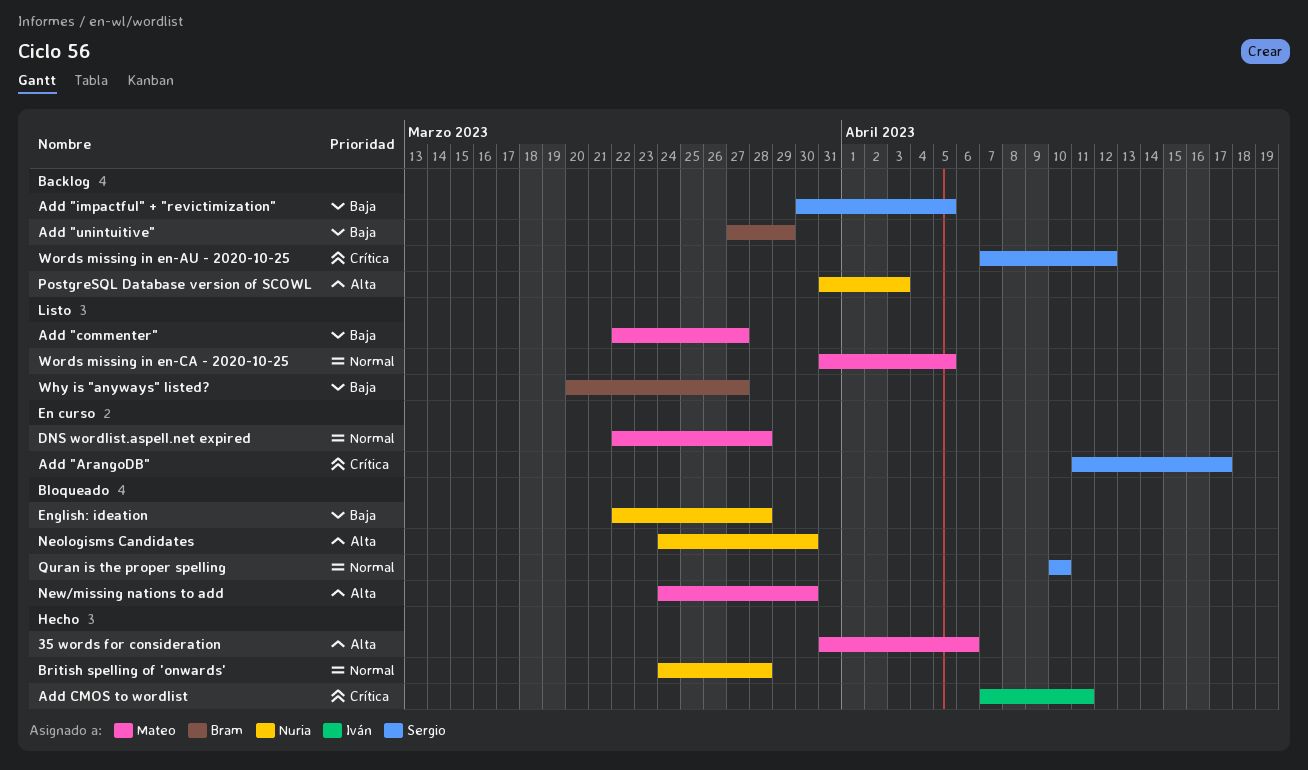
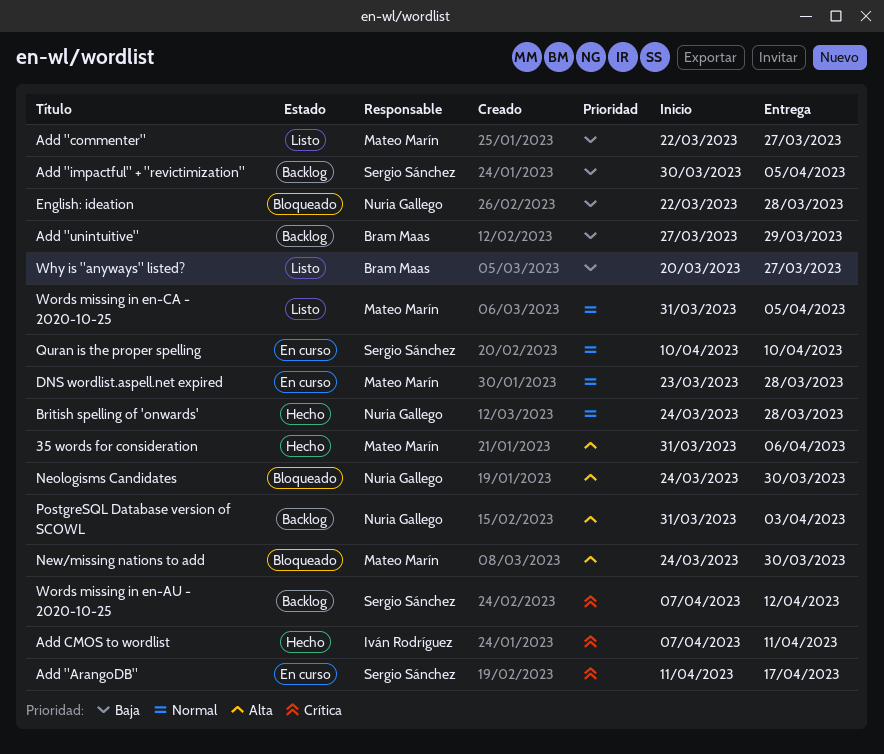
DNS wordlist.aspell.net expired, start: Mar 22 -> Mar 23
Quran is the proper spelling, status: Bloqueado -> En curso

